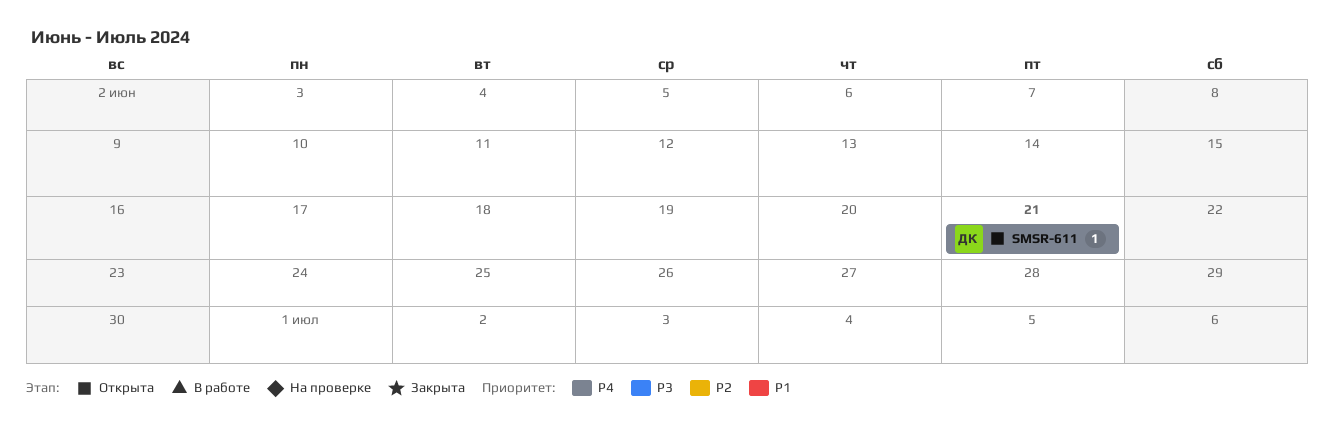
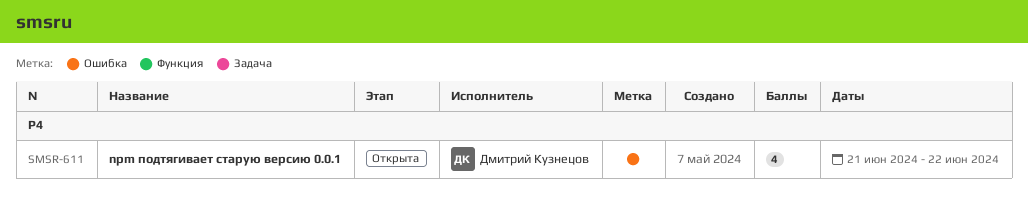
SMSR-611, estimate: 1 -> 4
SMSR-611, due: Jun 21 -> Jun 22

